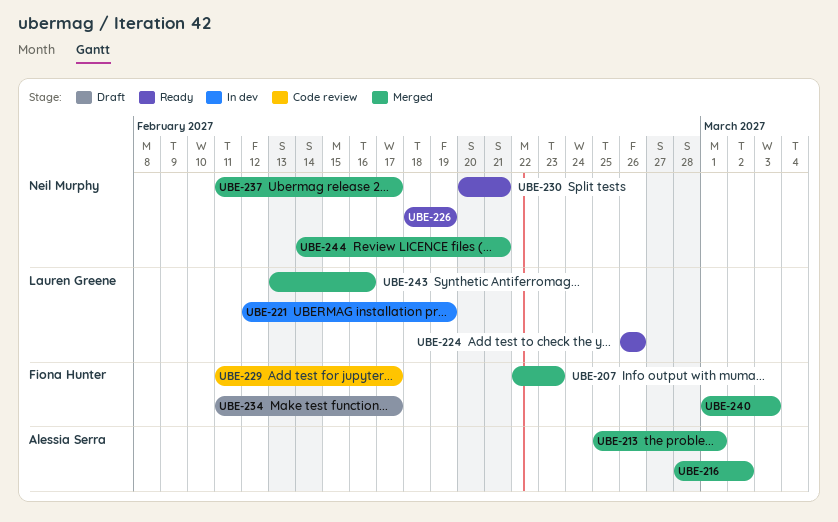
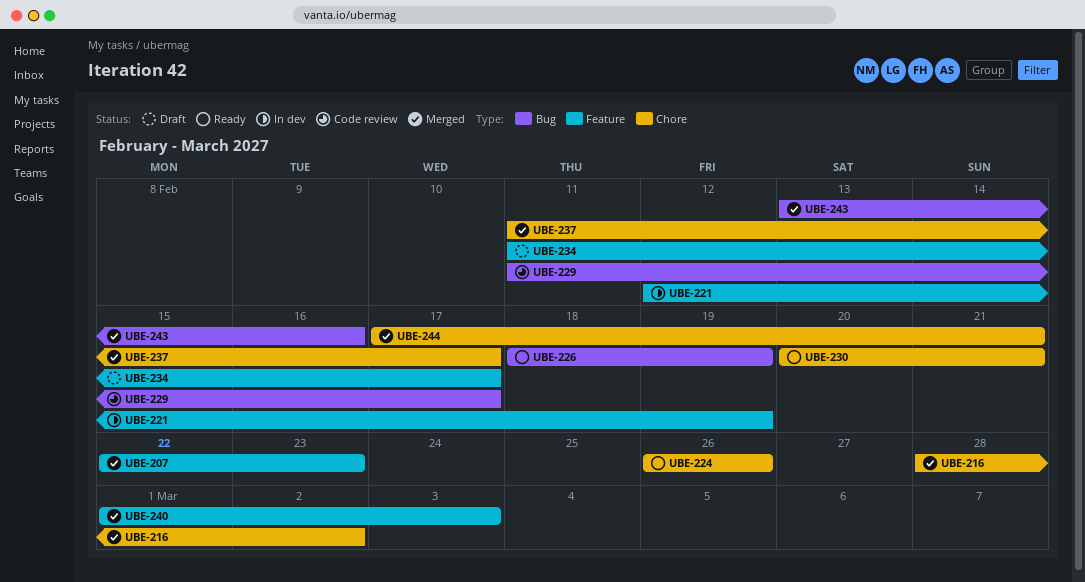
UBE-213: present -> none
UBE-244, start: Feb 14 -> Feb 17

